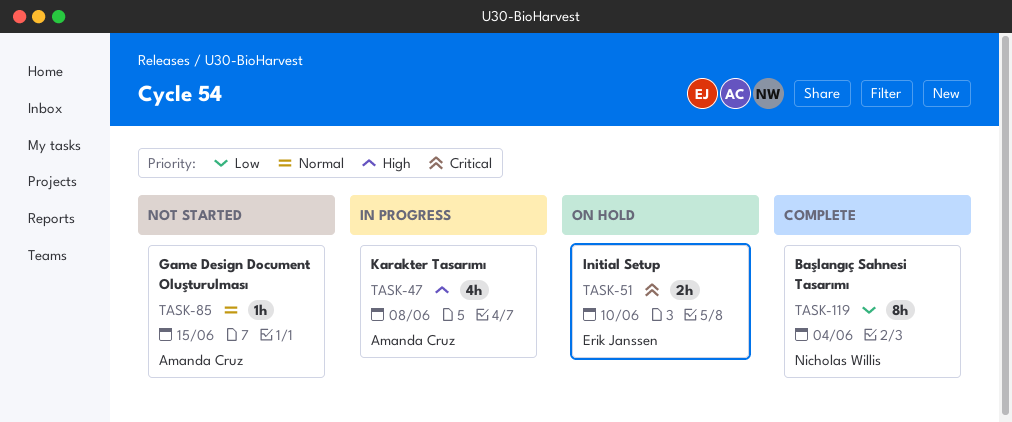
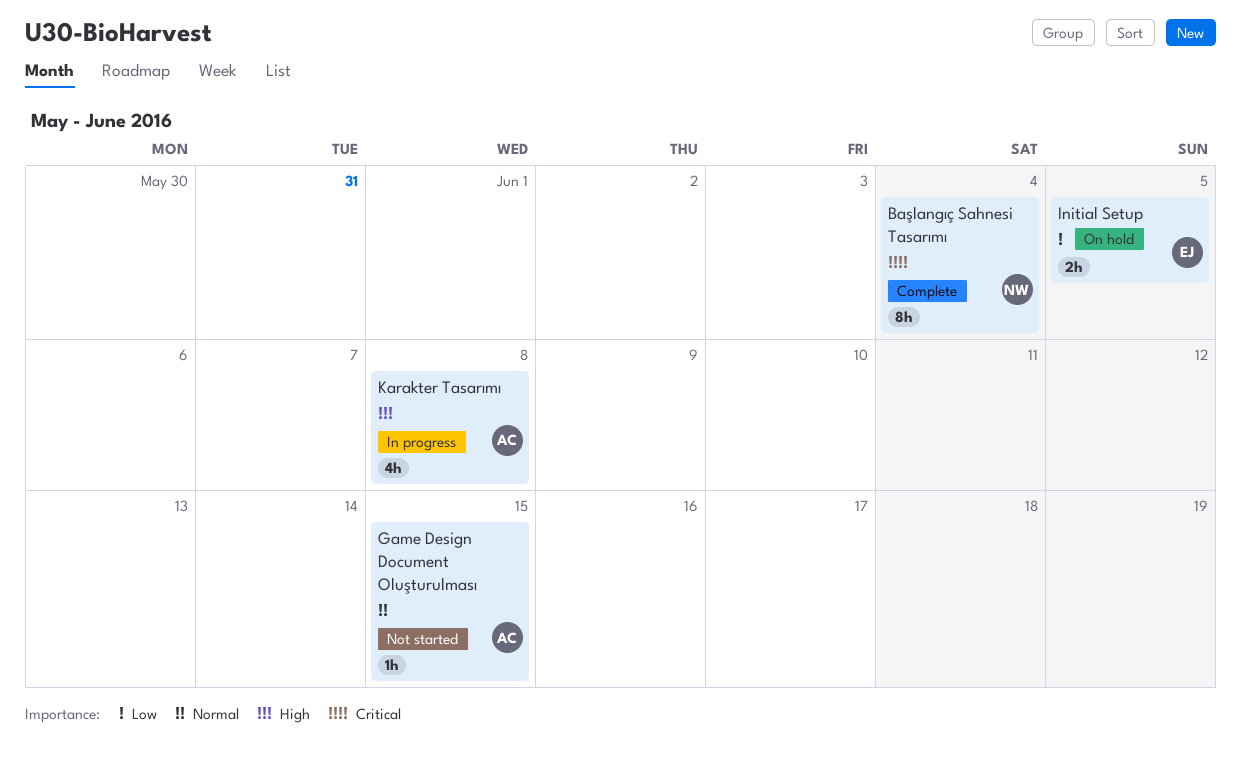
Başlangıç Sahnesi Tasarımı, priority: Low -> Critical
Initial Setup, priority: Critical -> Low
Initial Setup, due: Jun 10 -> Jun 5

